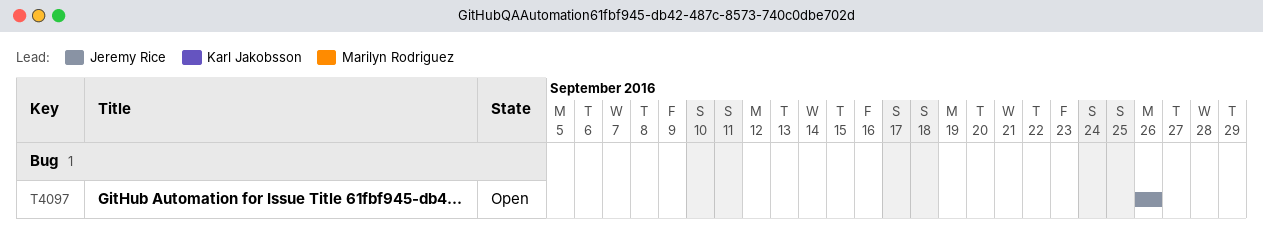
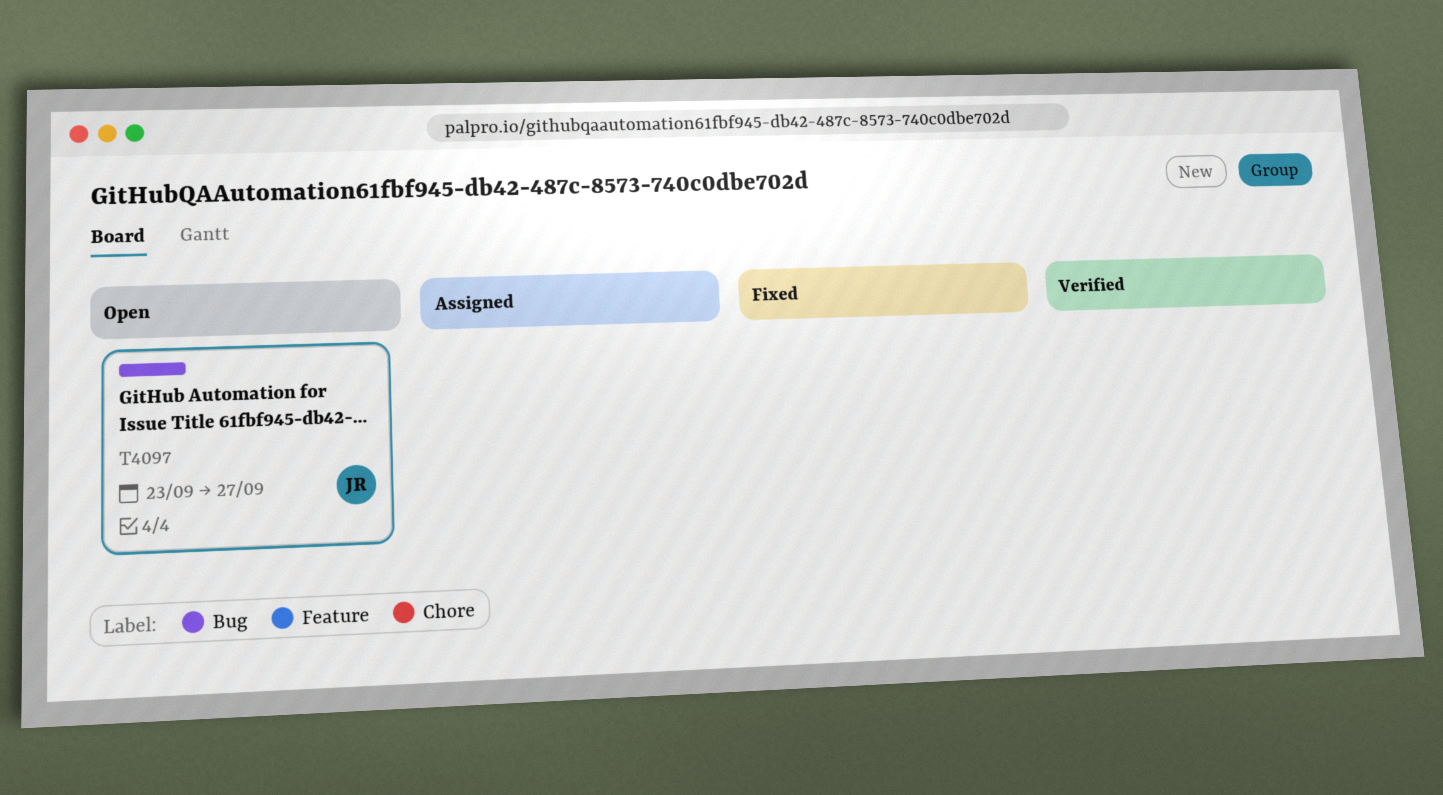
T4097, start: Sep 26 -> Sep 23
T4097, due: Sep 26 -> Sep 27

